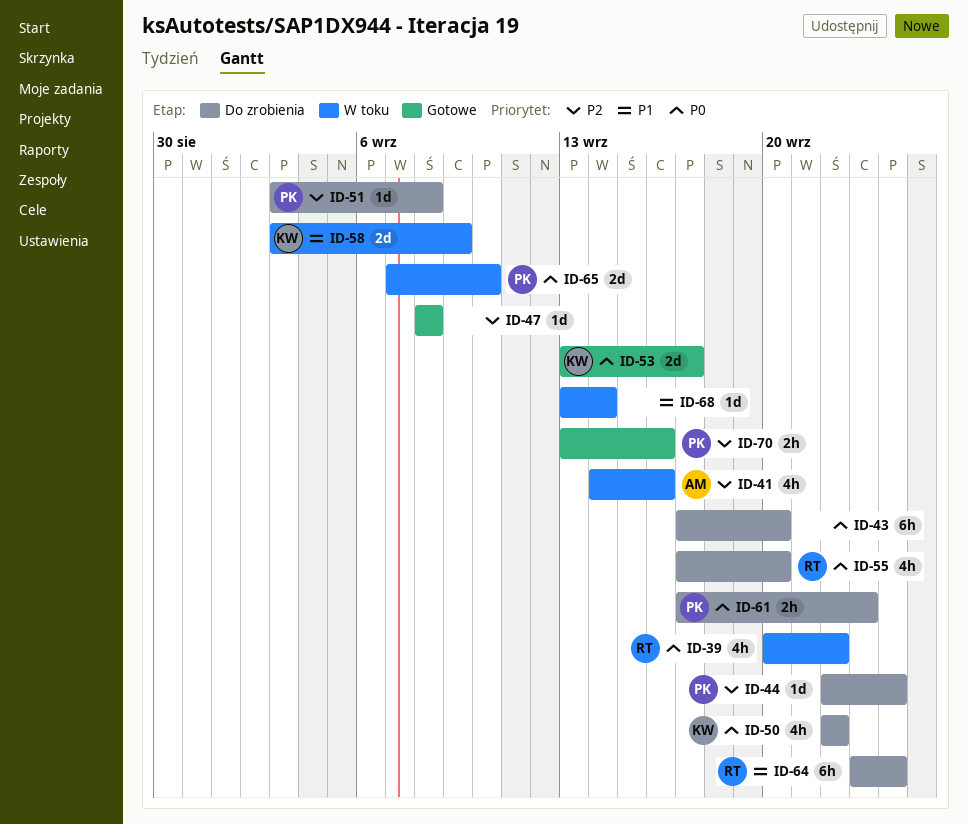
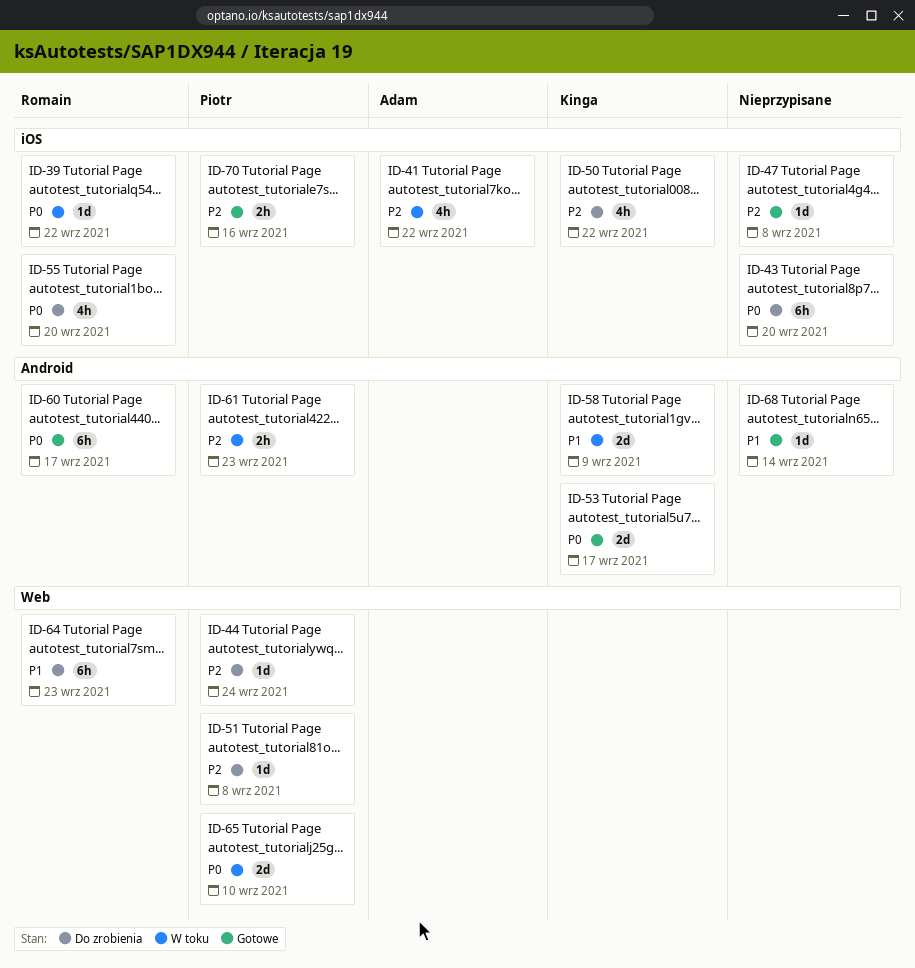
ID-39, estimate: 4h -> 1d
ID-41, due: Sep 16 -> Sep 22
ID-50, priority: P0 -> P2
ID-60: none -> present
ID-61, status: Do zrobienia -> W toku
ID-61, priority: P0 -> P2
ID-64, due: Sep 24 -> Sep 23
ID-68, status: W toku -> Gotowe

